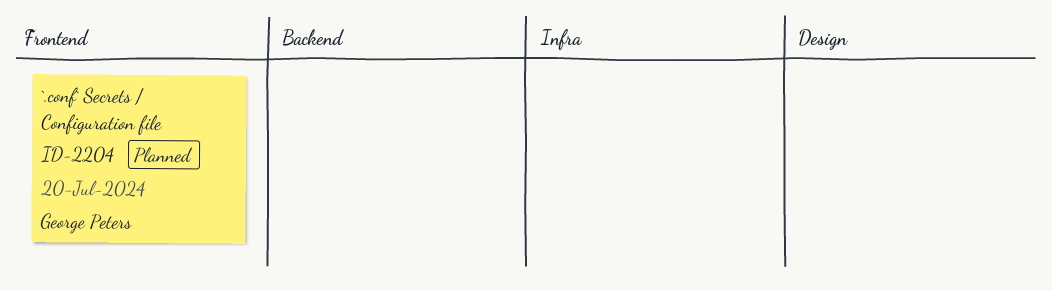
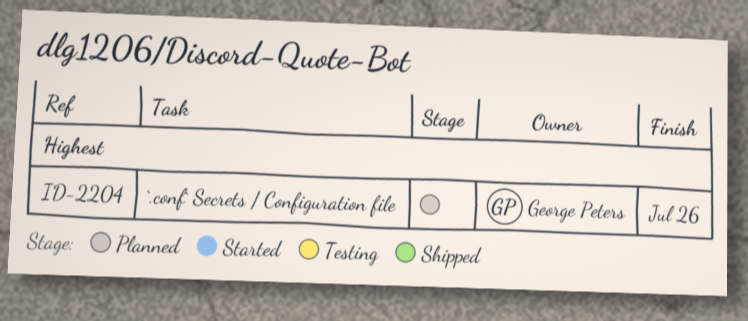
ID-2204, due: Jul 20 -> Jul 26

